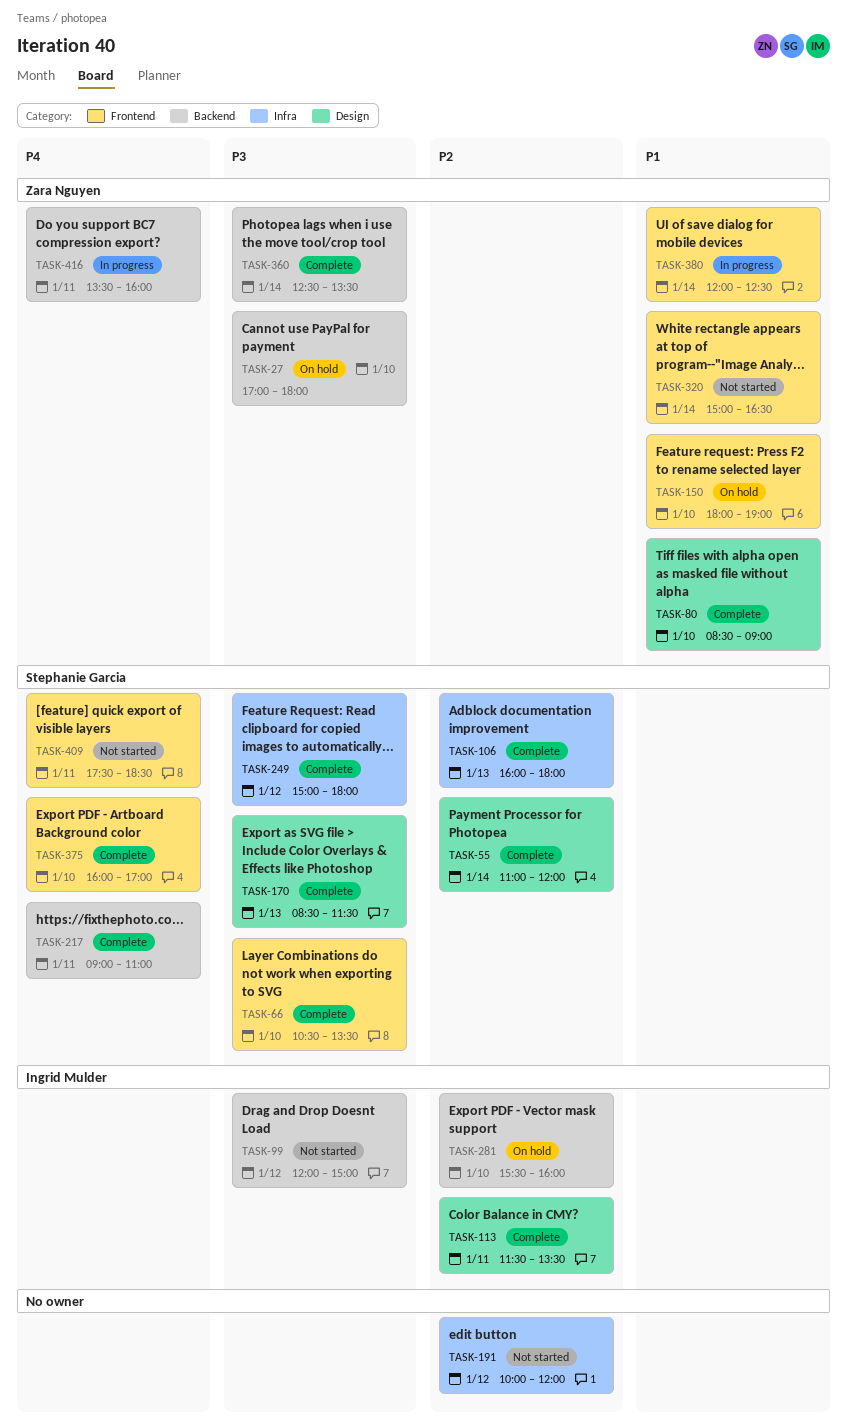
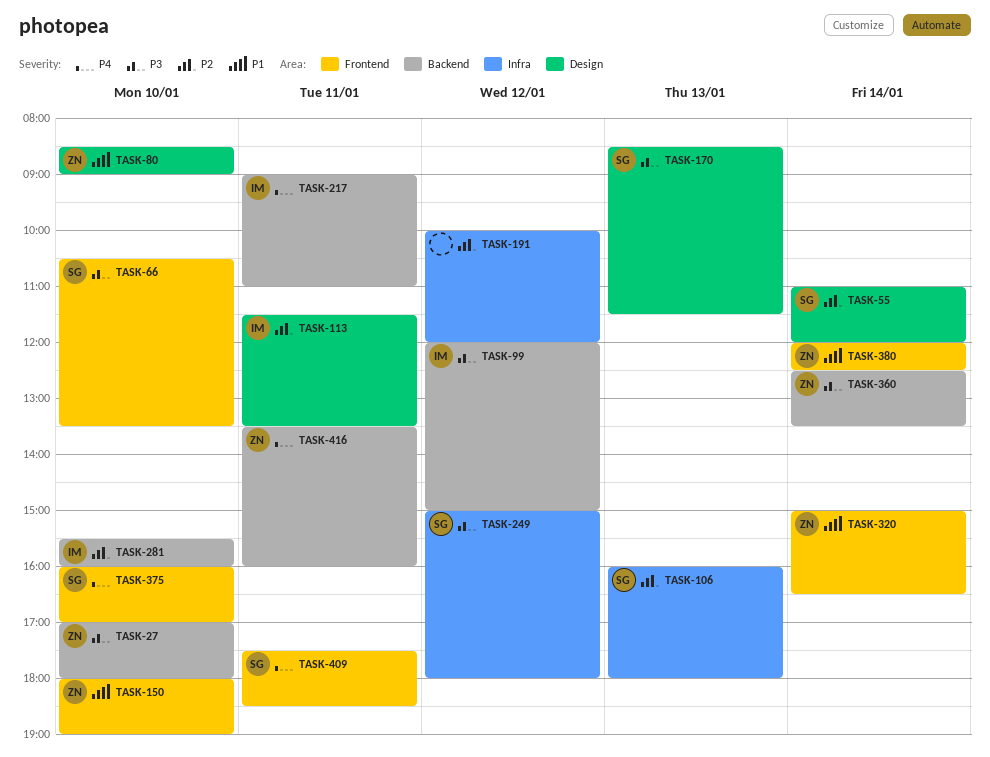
TASK-217, owner: Stephanie Garcia -> Ingrid Mulder

